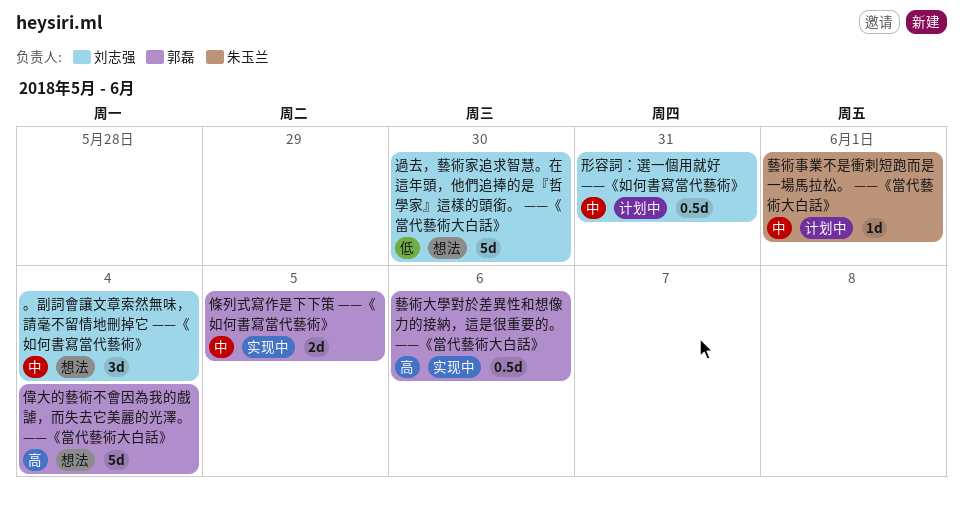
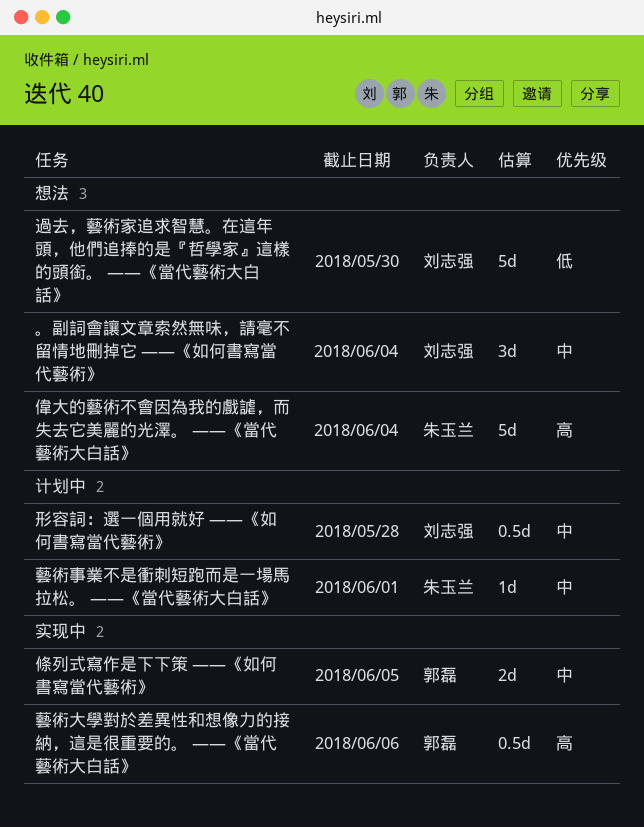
偉大的藝術不會因為我的戲謔，而失去它美麗的光澤。 ——《當代藝術大白話》, owner: 郭磊 -> 朱玉兰
形容詞：選一個用就好 ——《如何書寫當代藝術》, due: May 31 -> May 28

